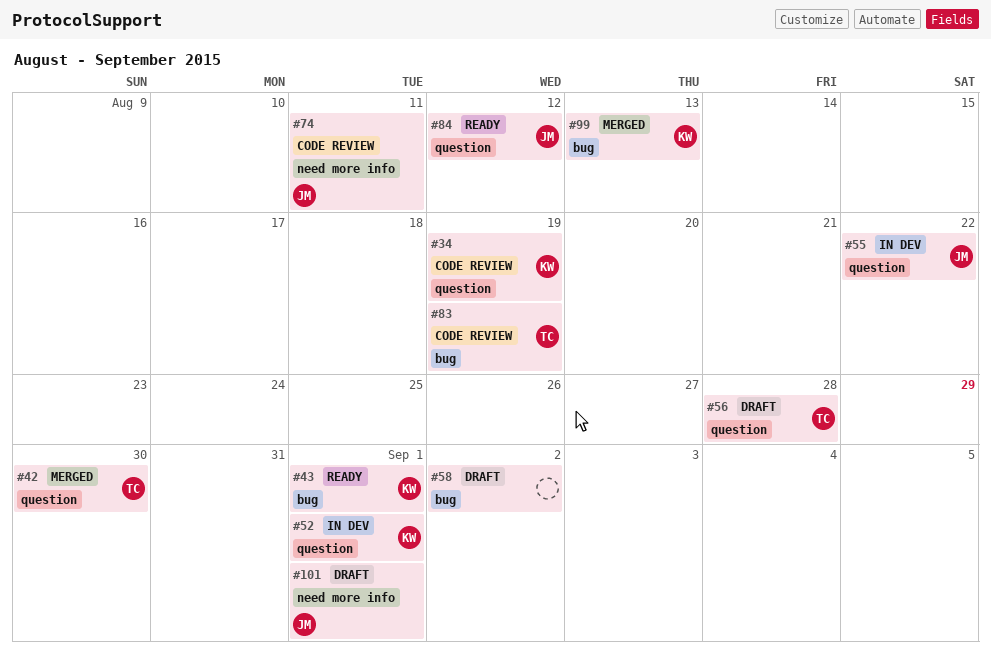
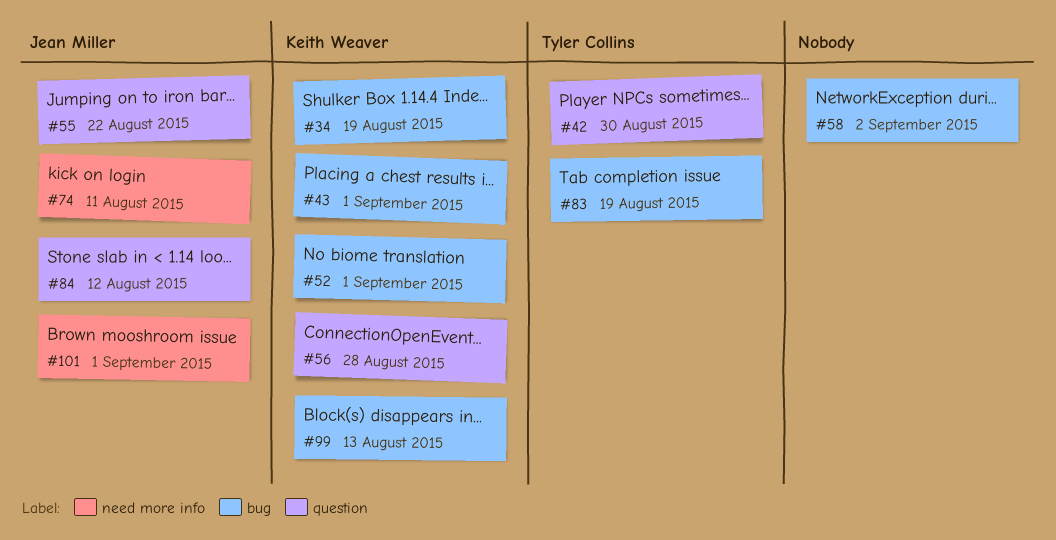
#34, label: question -> bug
#52, label: question -> bug
#56, owner: Tyler Collins -> Keith Weaver

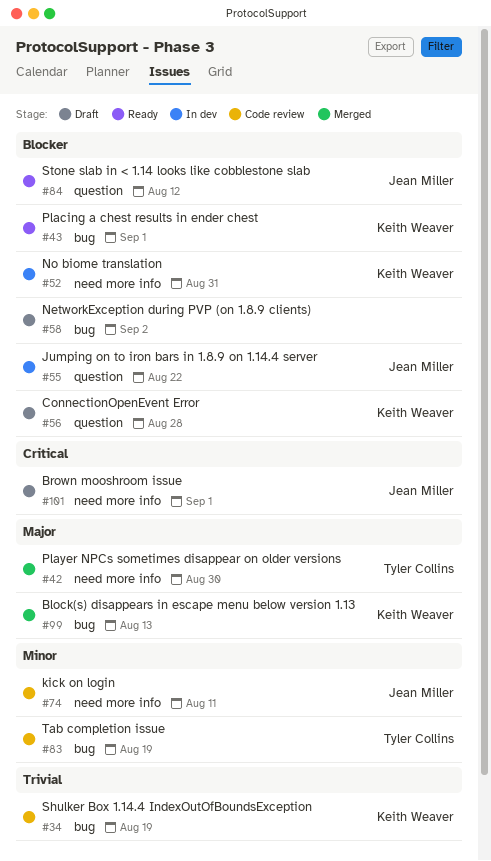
#42, label: question -> need more info
#52, label: bug -> need more info
#52, due: Sep 1 -> Aug 31

